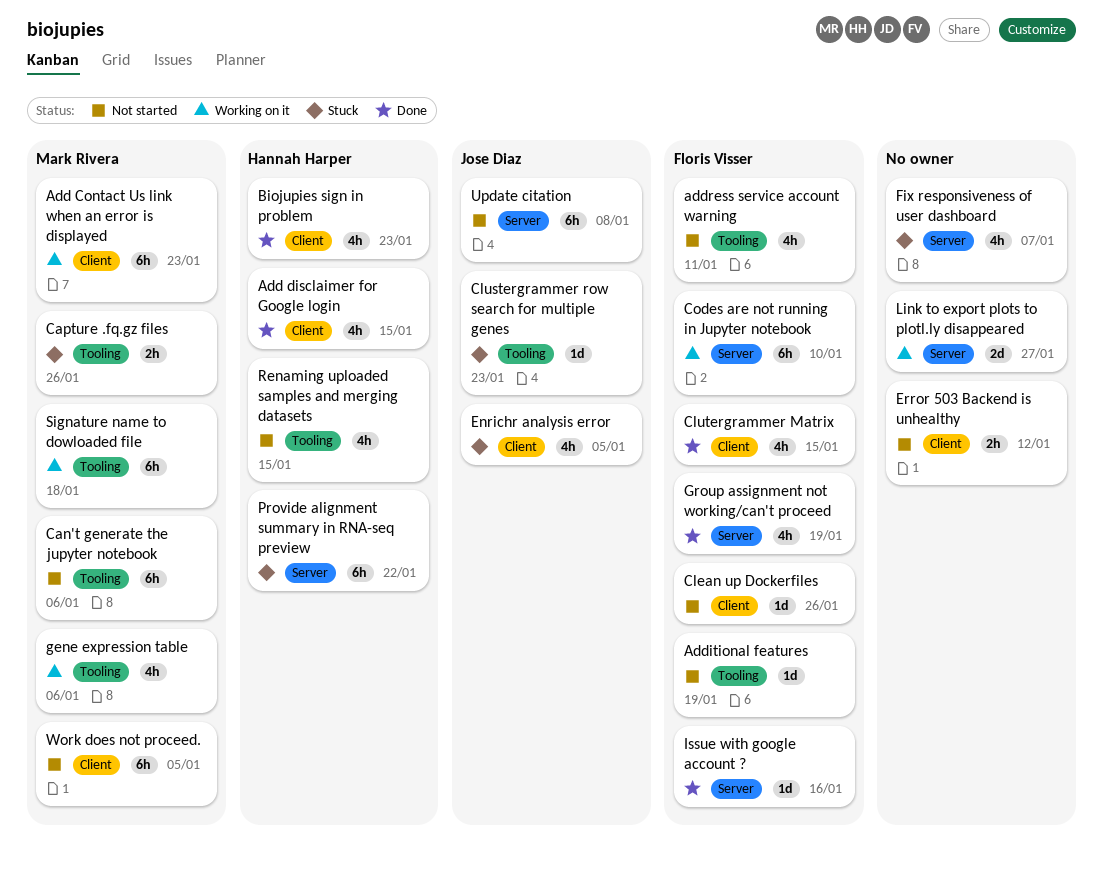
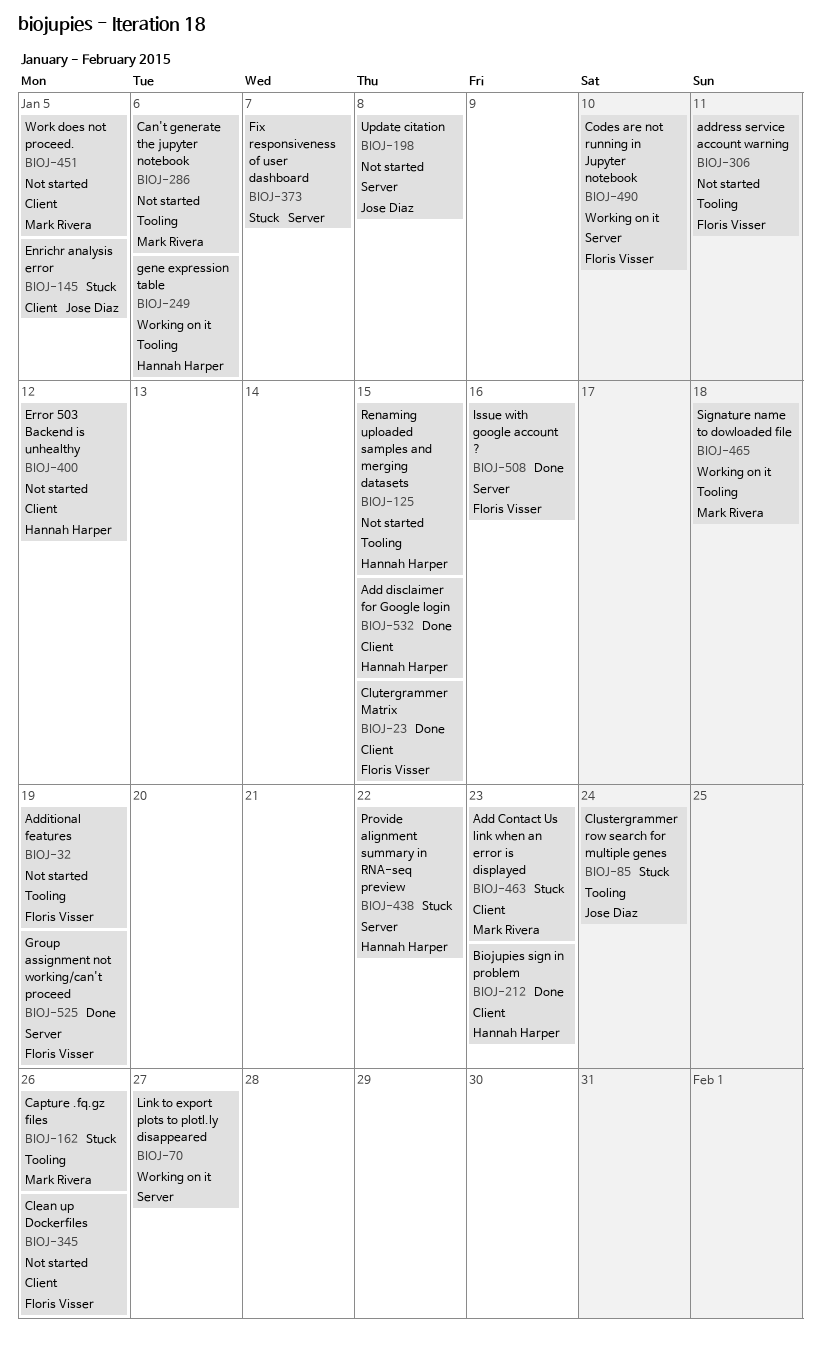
Add Contact Us link when an error is displayed, status: Working on it -> Stuck
Clustergrammer row search for multiple genes, due: Jan 23 -> Jan 24
Error 503 Backend is unhealthy, owner: none -> Hannah Harper
gene expression table, owner: Mark Rivera -> Hannah Harper

